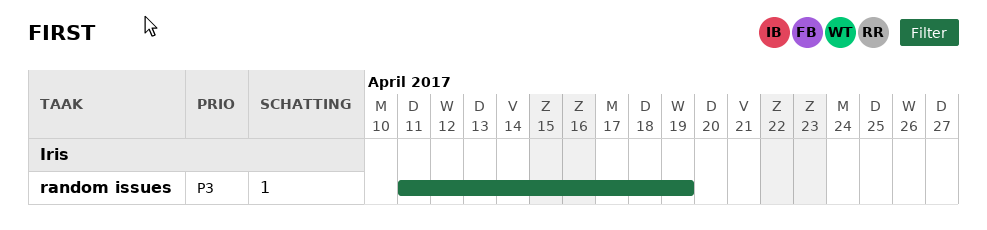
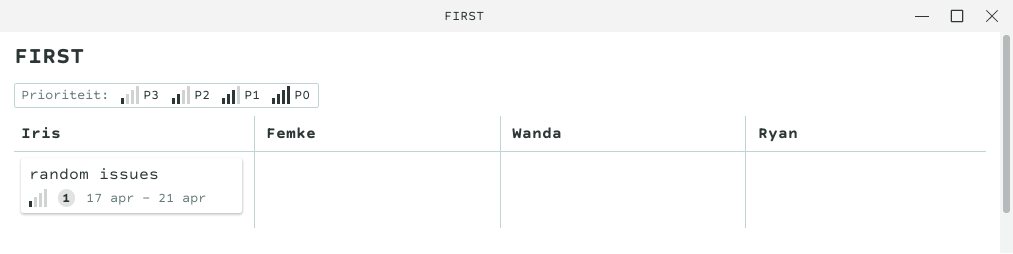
random issues, start: Apr 11 -> Apr 17
random issues, due: Apr 19 -> Apr 21

